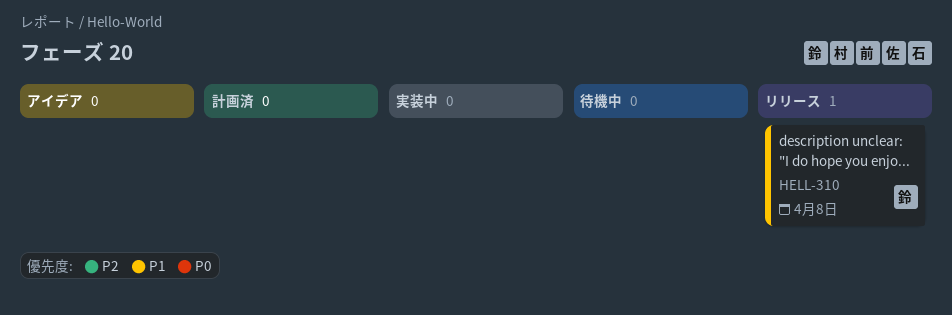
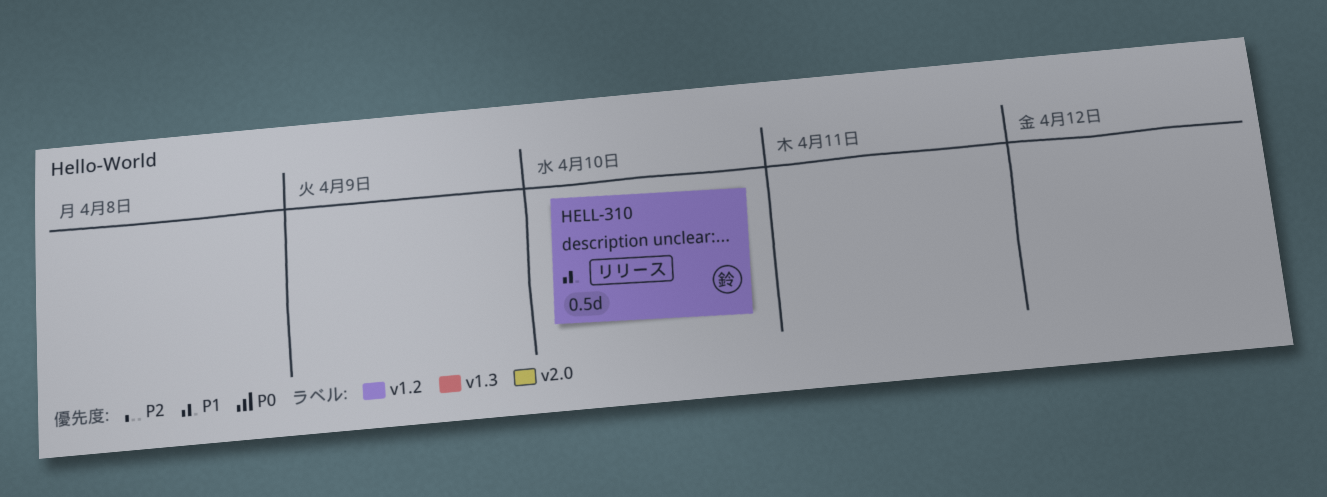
HELL-310, due: Apr 8 -> Apr 10

